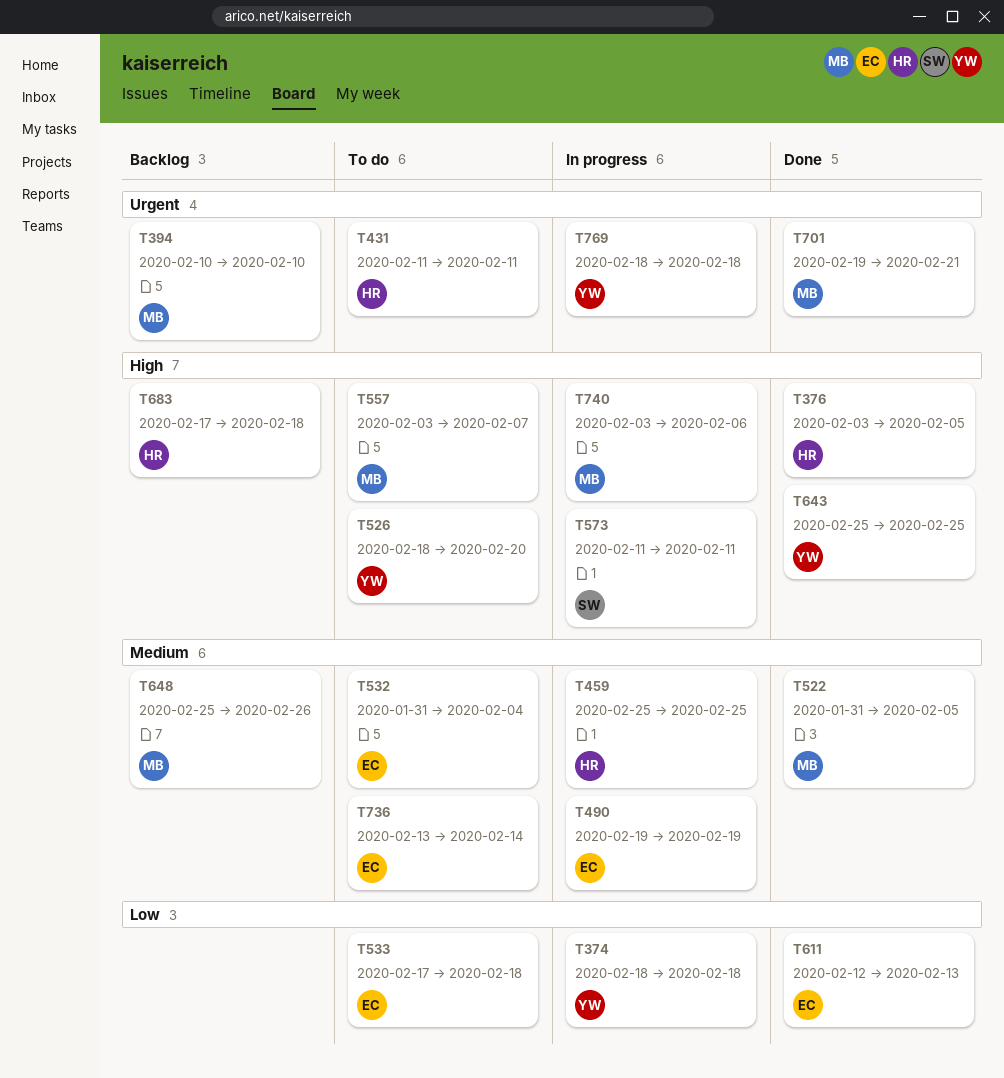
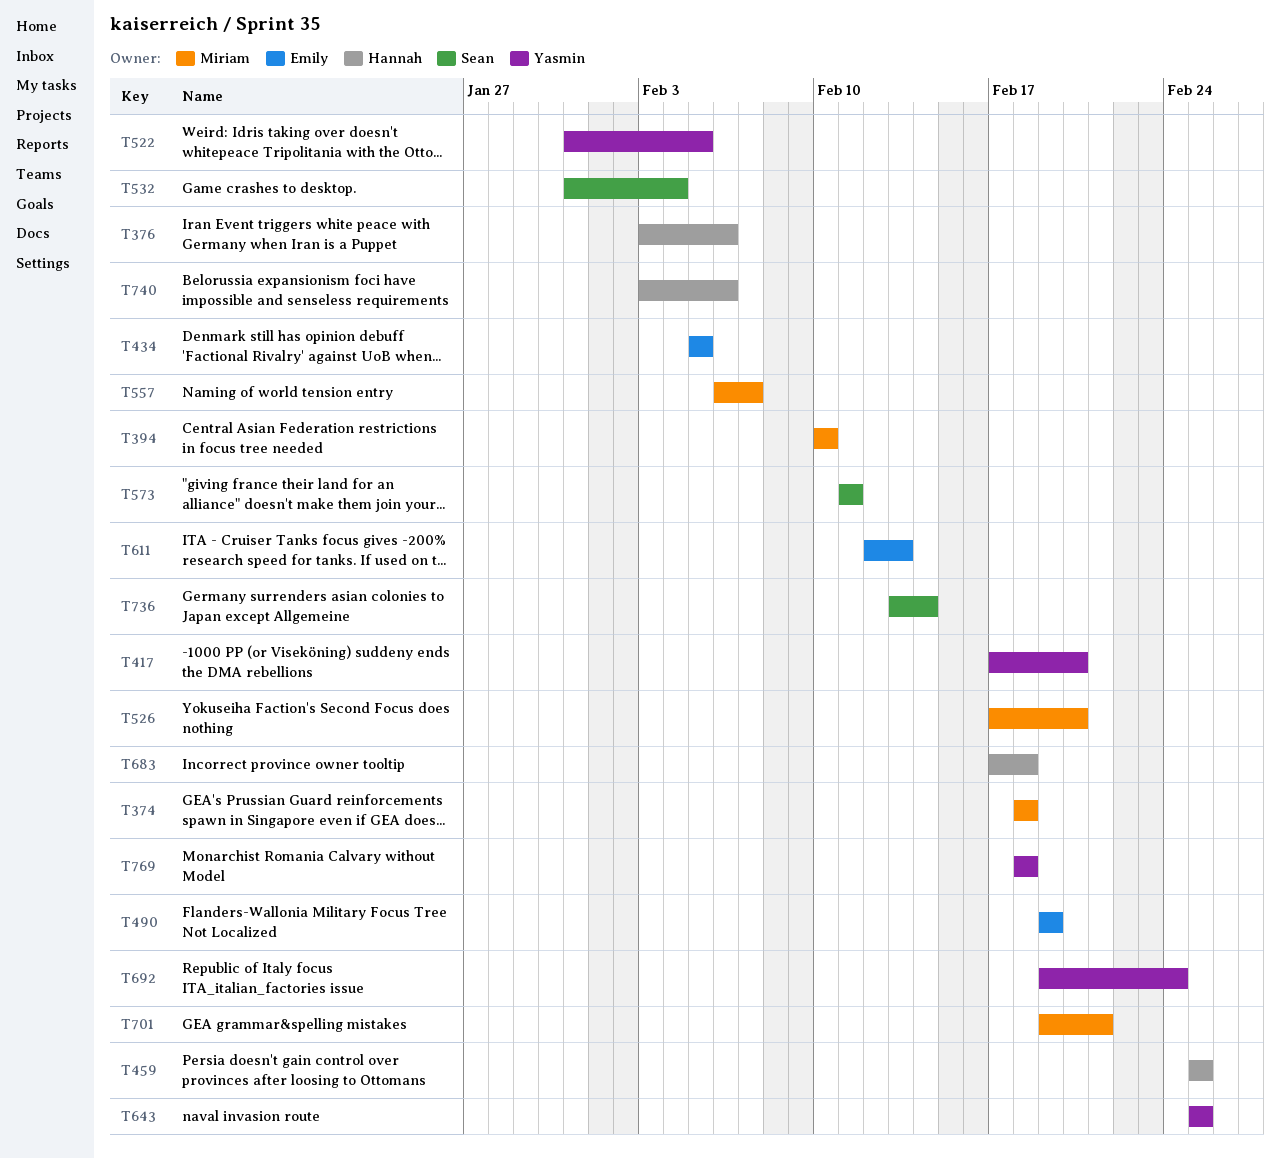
T374, owner: Yasmin -> Miriam
T376, due: Feb 5 -> Feb 6
T417: none -> present
T431: present -> none
T434: none -> present
T522, owner: Miriam -> Yasmin
T526, owner: Yasmin -> Miriam
T526, start: Feb 18 -> Feb 17
T532, owner: Emily -> Sean
T533: present -> none
T557, start: Feb 3 -> Feb 6
T648: present -> none
T692: none -> present
T736, owner: Emily -> Sean
T740, owner: Miriam -> Hannah

